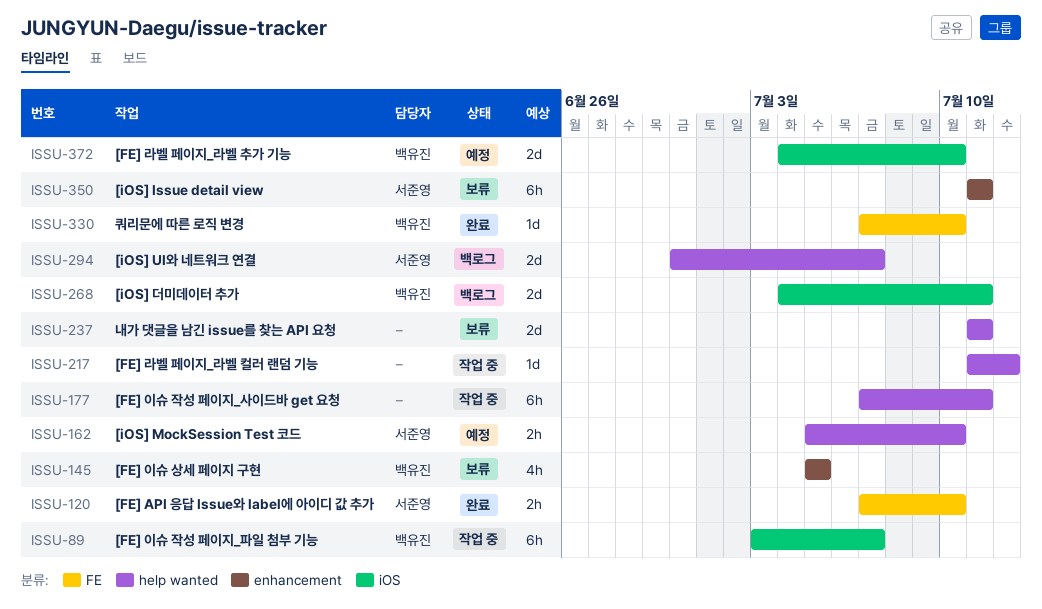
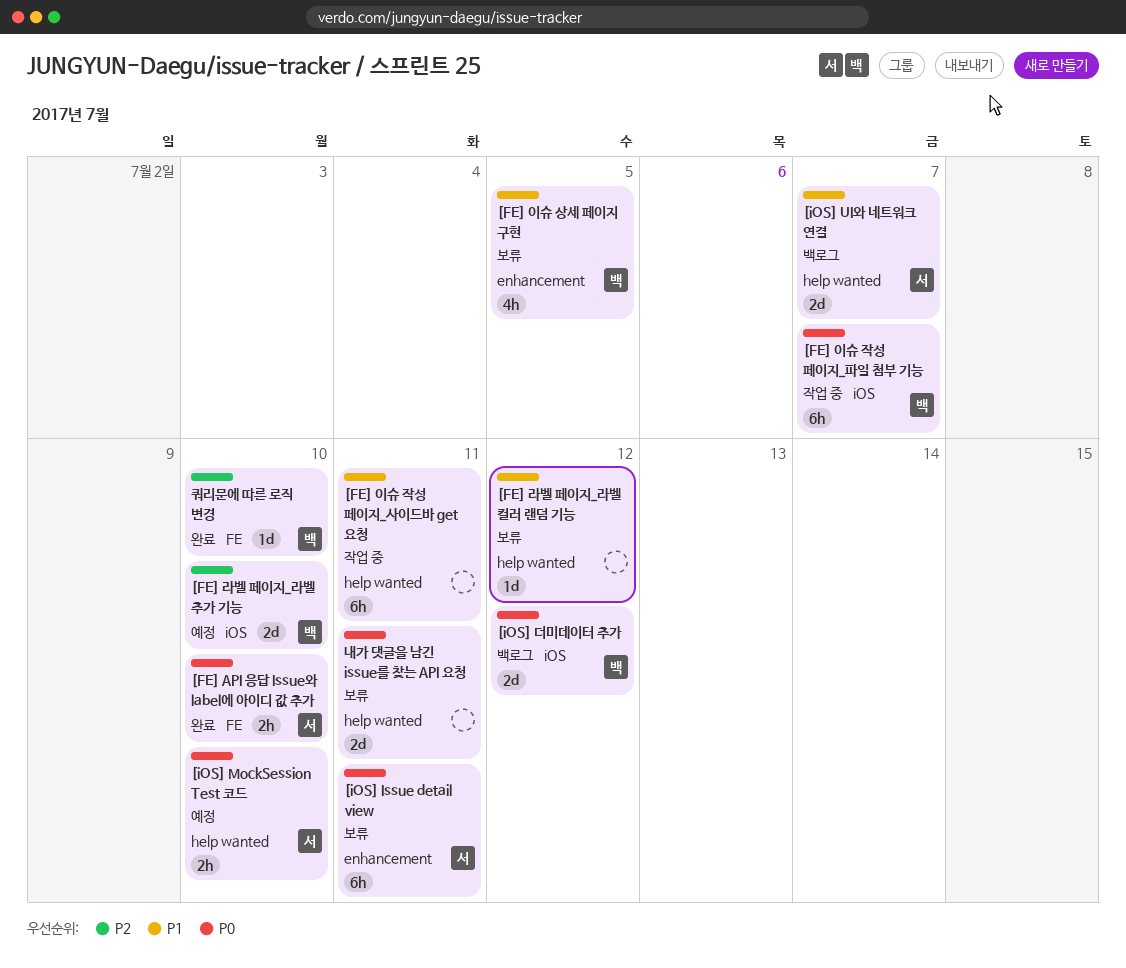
[FE] 라벨 페이지_라벨 컬러 랜덤 기능, status: 작업 중 -> 보류
[iOS] 더미데이터 추가, due: Jul 11 -> Jul 12

